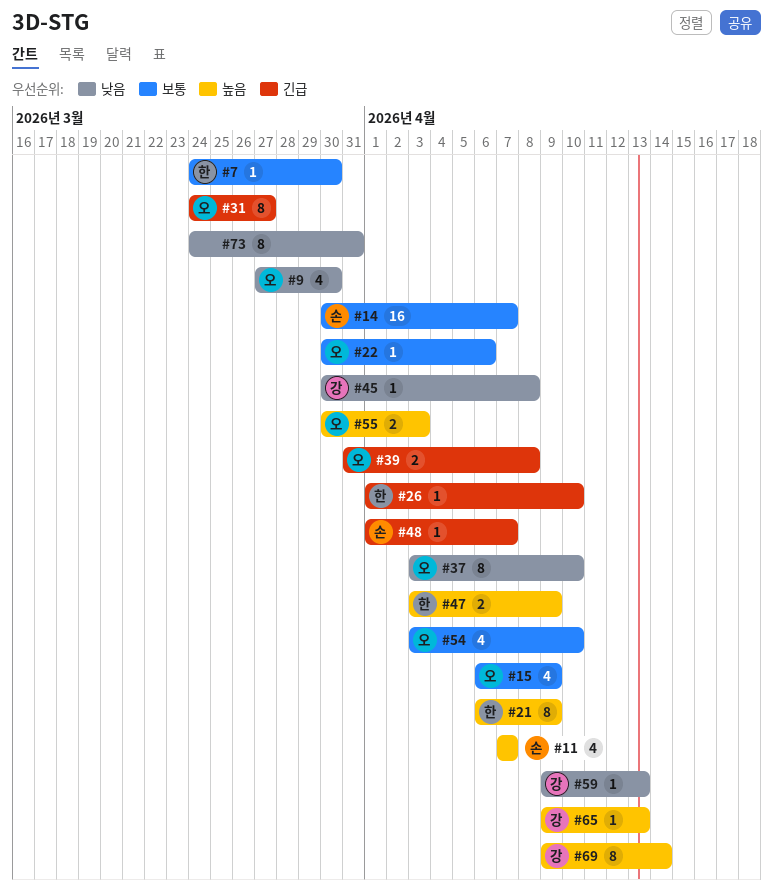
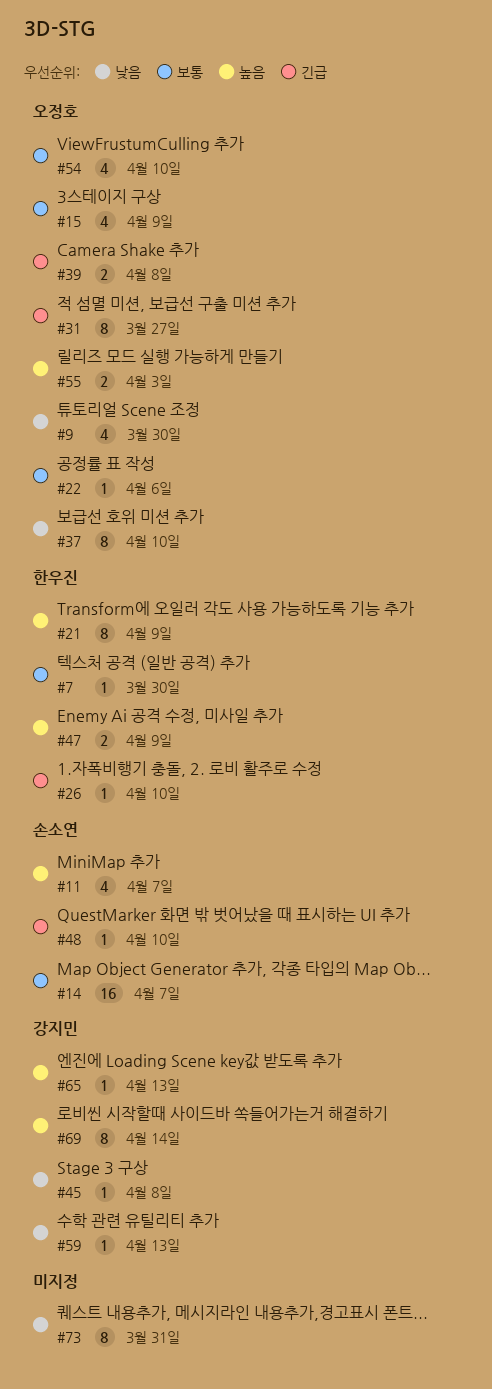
#48, due: Apr 7 -> Apr 10

